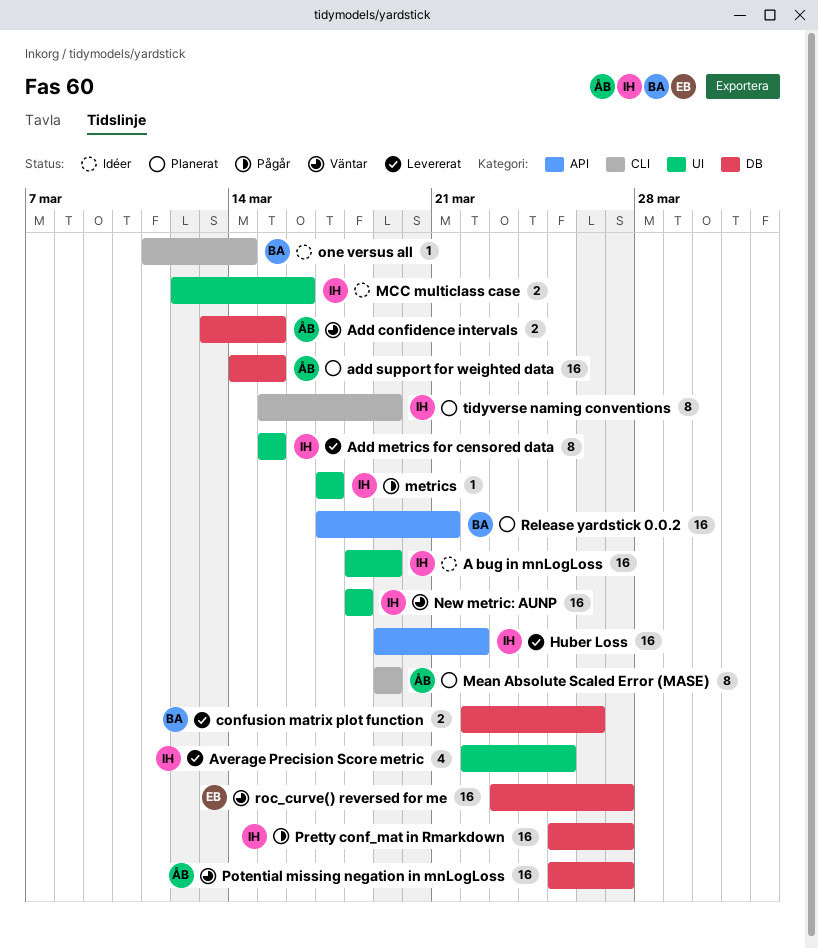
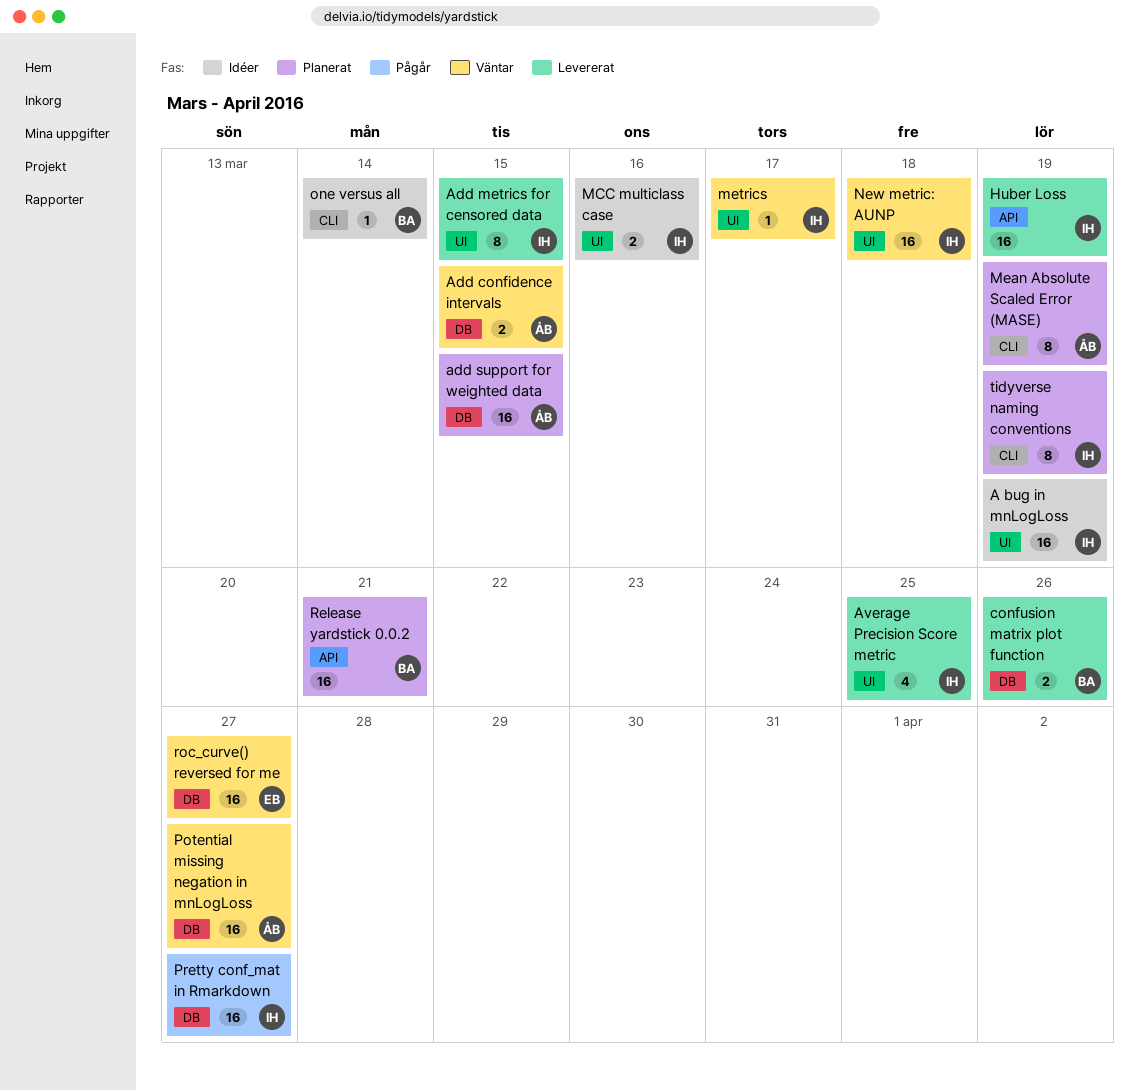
Huber Loss, due: Mar 22 -> Mar 19
metrics, status: Pågår -> Väntar

